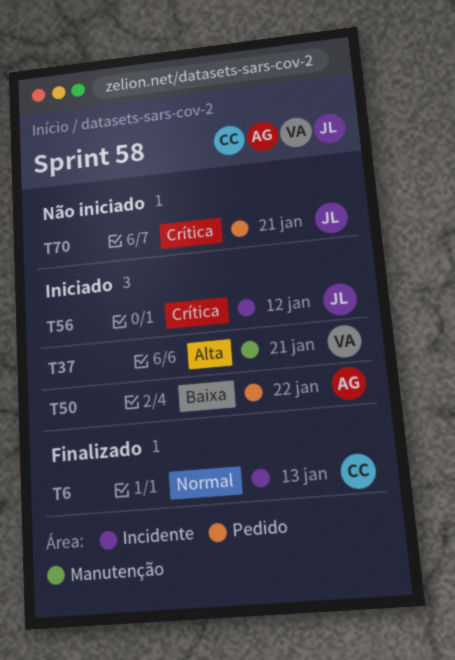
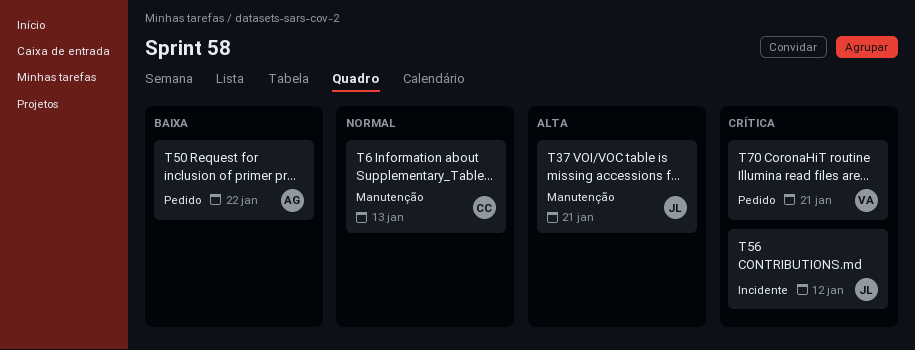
T6, label: Incidente -> Manutenção
T37, owner: VA -> JL
T70, owner: JL -> VA

